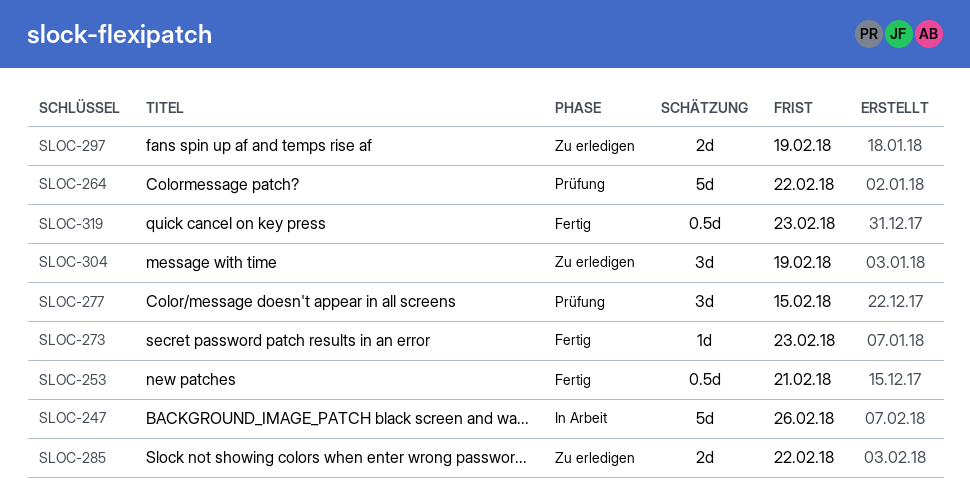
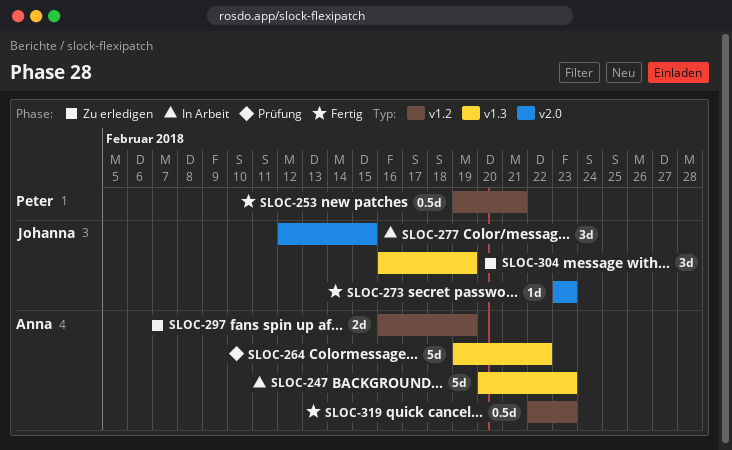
SLOC-247, due: Feb 26 -> Feb 23
SLOC-277, status: Prüfung -> In Arbeit
SLOC-285: present -> none

